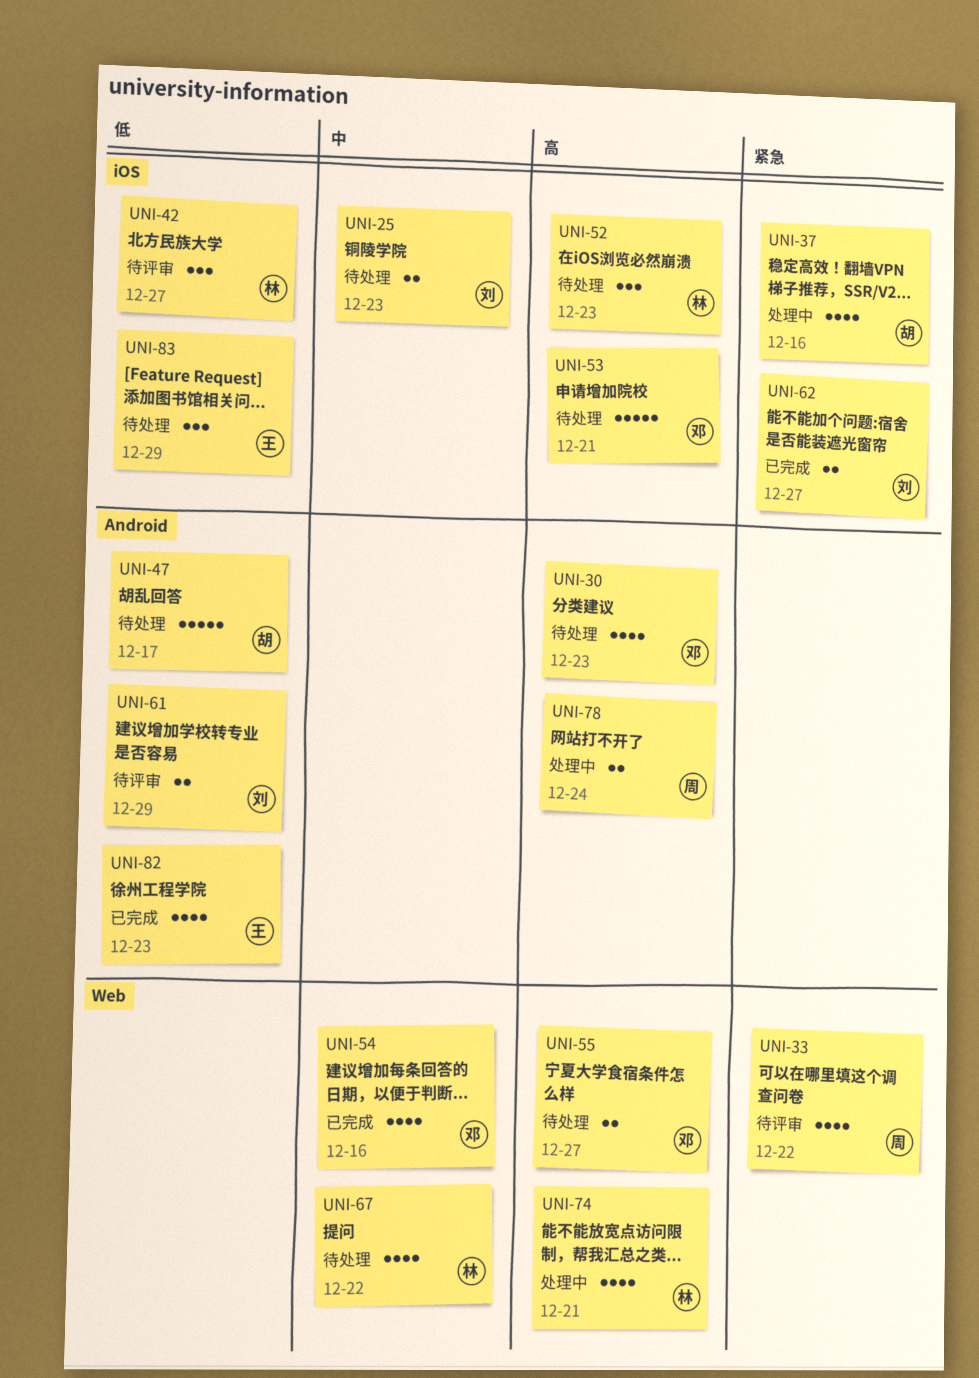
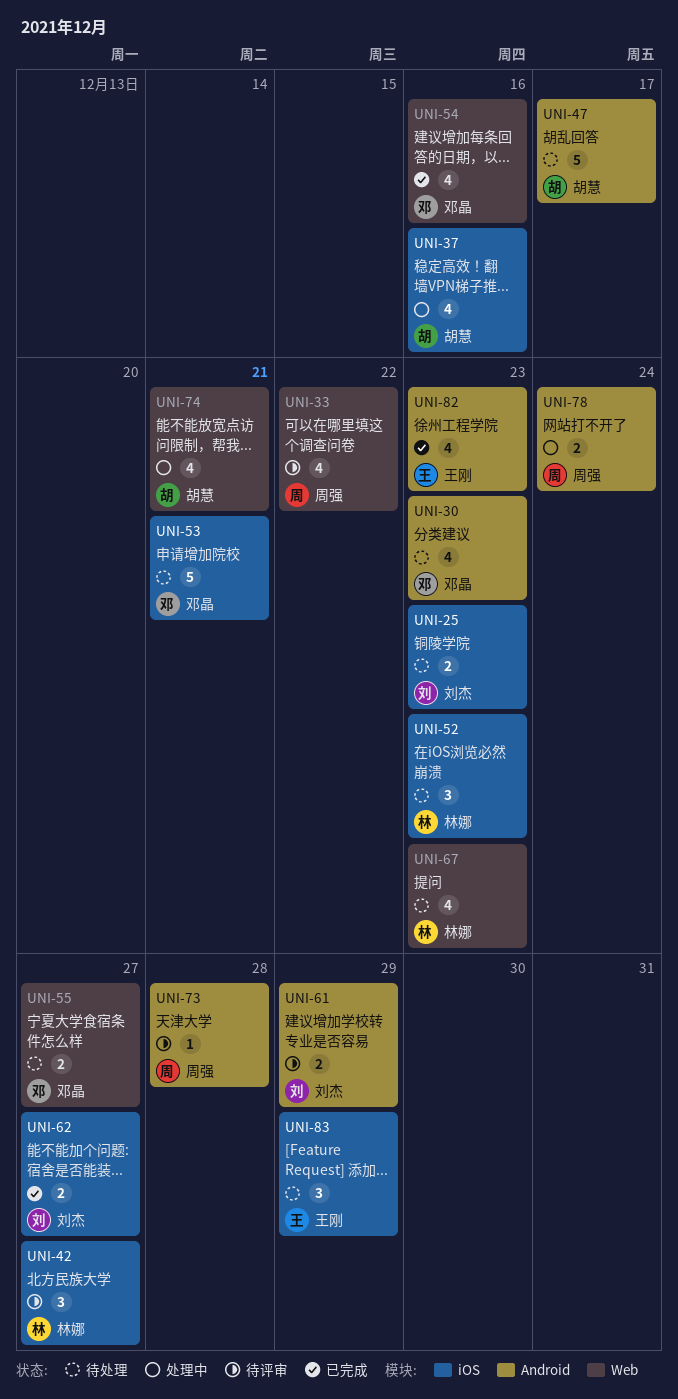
UNI-67, due: Dec 22 -> Dec 23
UNI-73: none -> present
UNI-74, owner: 林娜 -> 胡慧

